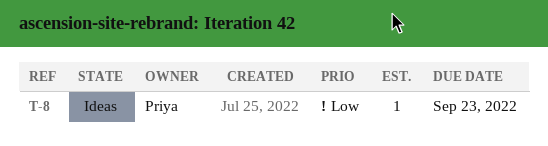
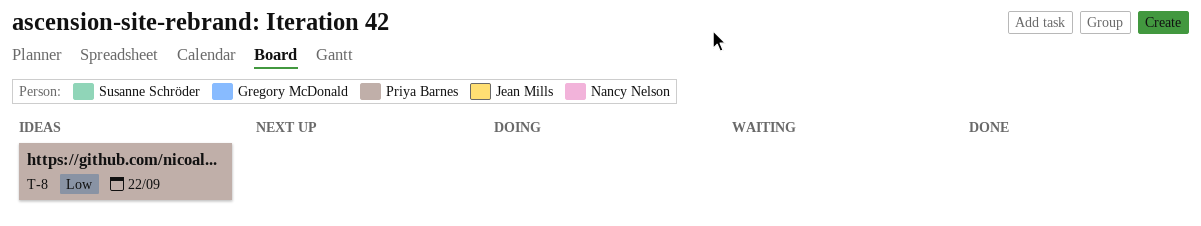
T-8, due: Sep 23 -> Sep 22

